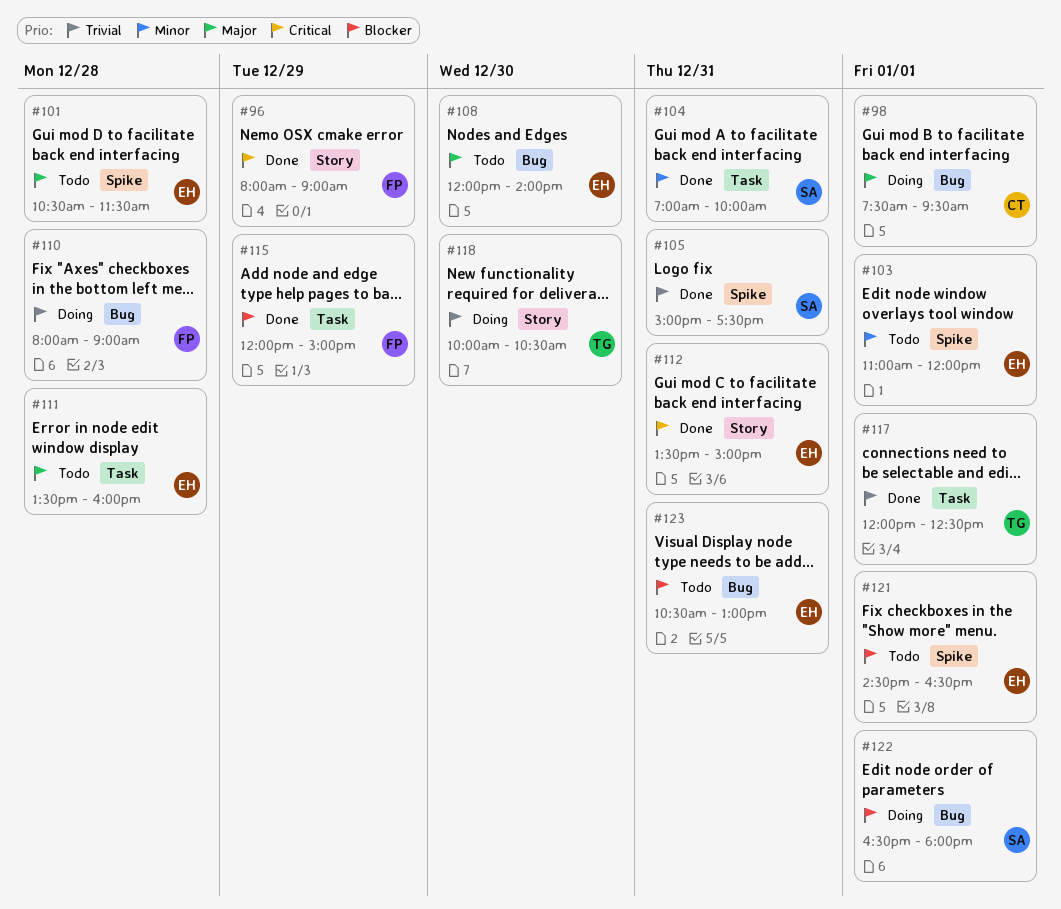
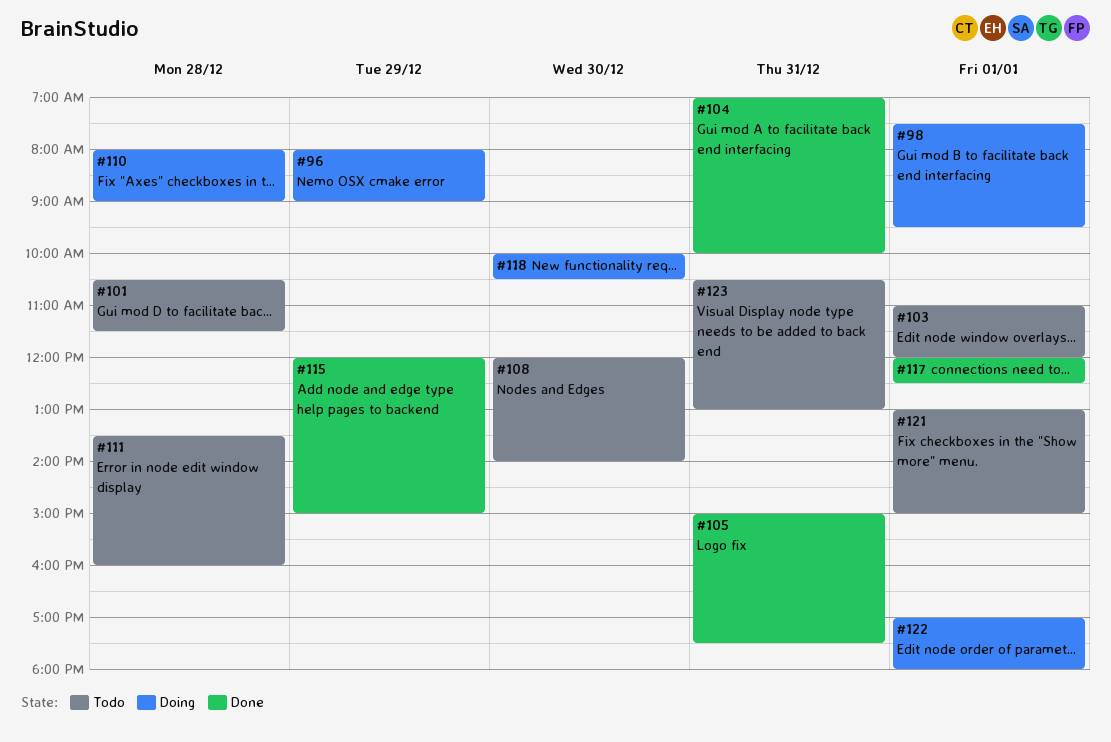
#96, status: Done -> Doing
#112: present -> none
#121, begins: 14:30 -> 13:00
#121, ends: 16:30 -> 15:00
#122, begins: 16:30 -> 17:00

